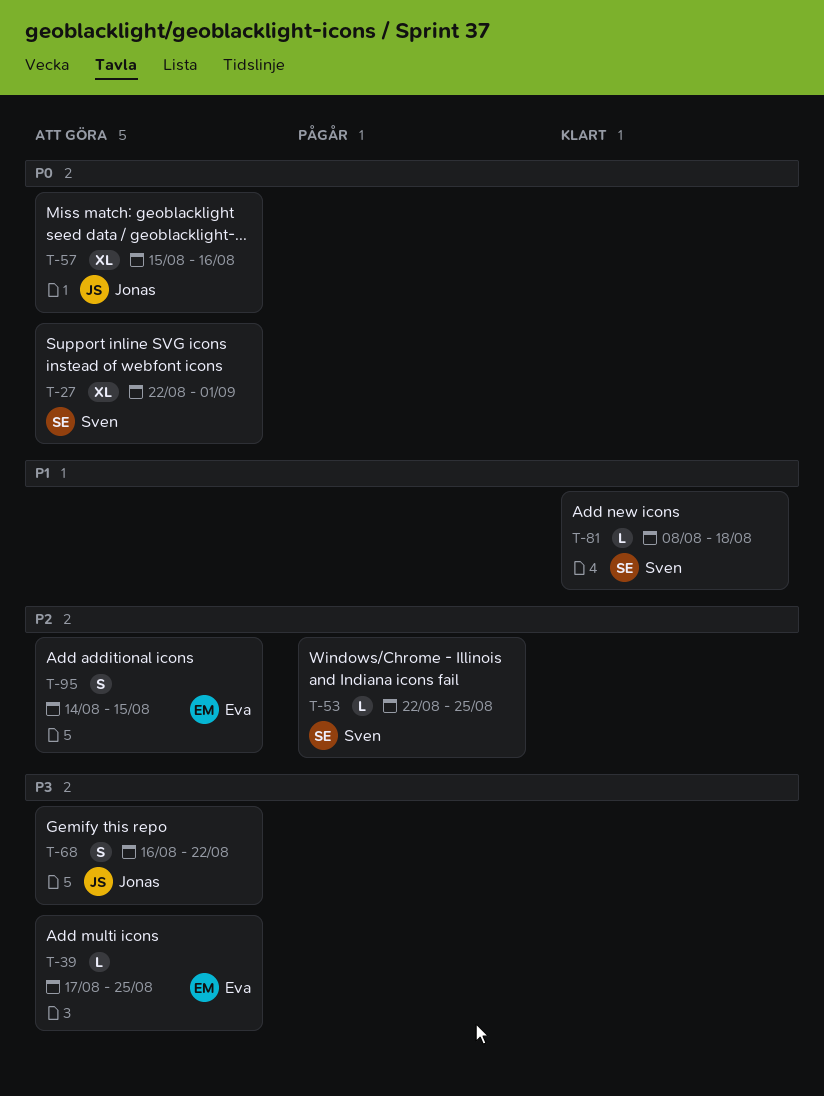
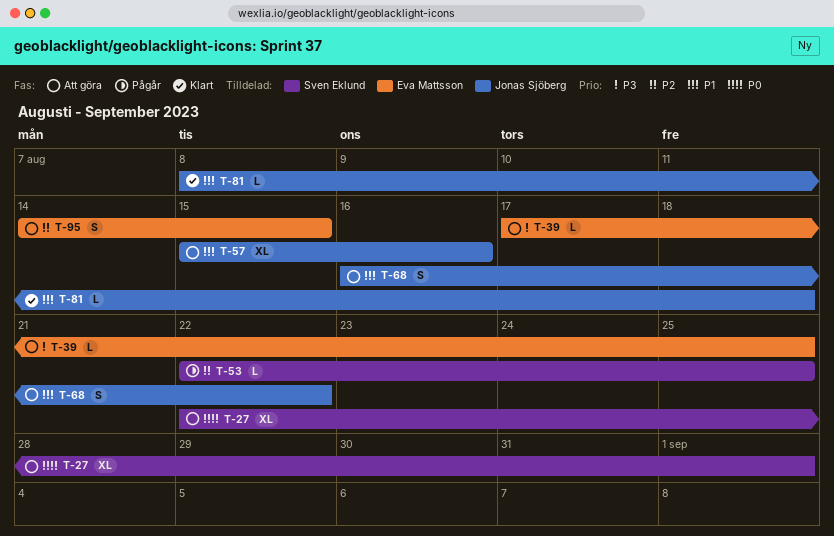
T-57, priority: P0 -> P1
T-68, priority: P3 -> P1
T-81, owner: Sven Eklund -> Jonas Sjöberg

